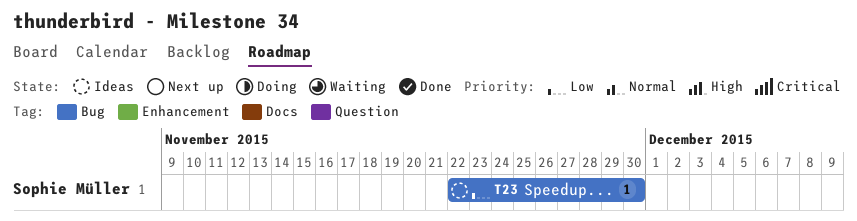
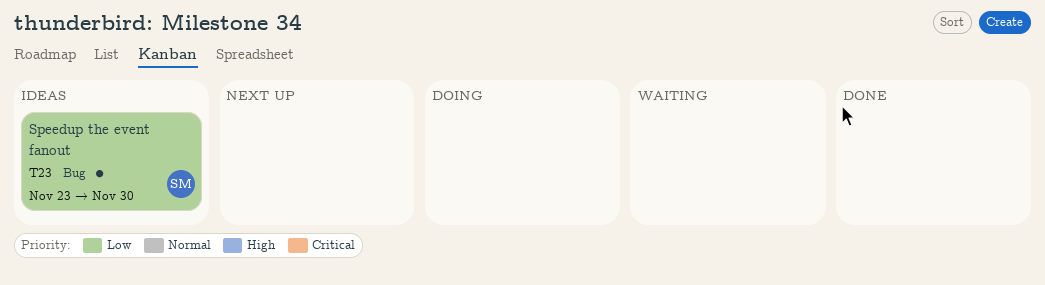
T23, start: Nov 22 -> Nov 23

